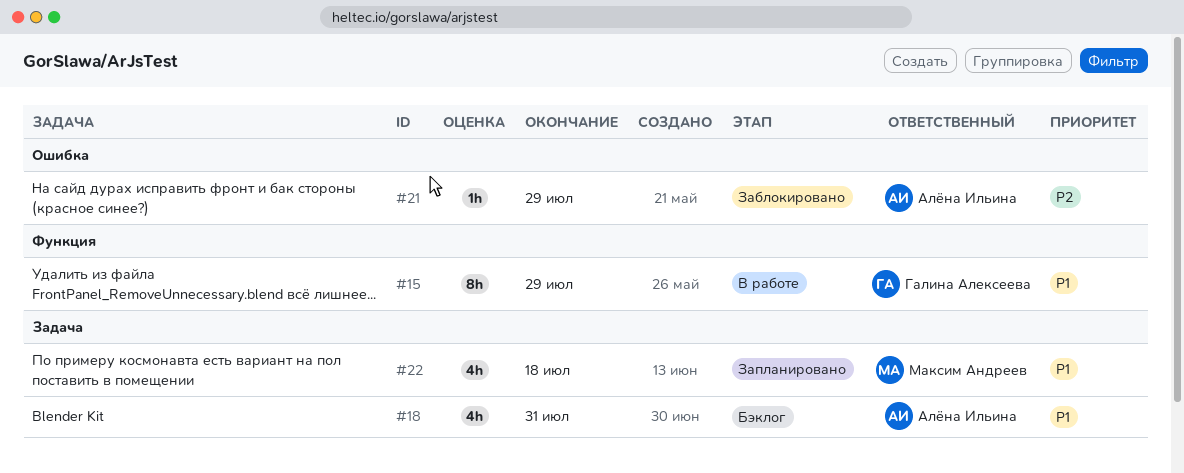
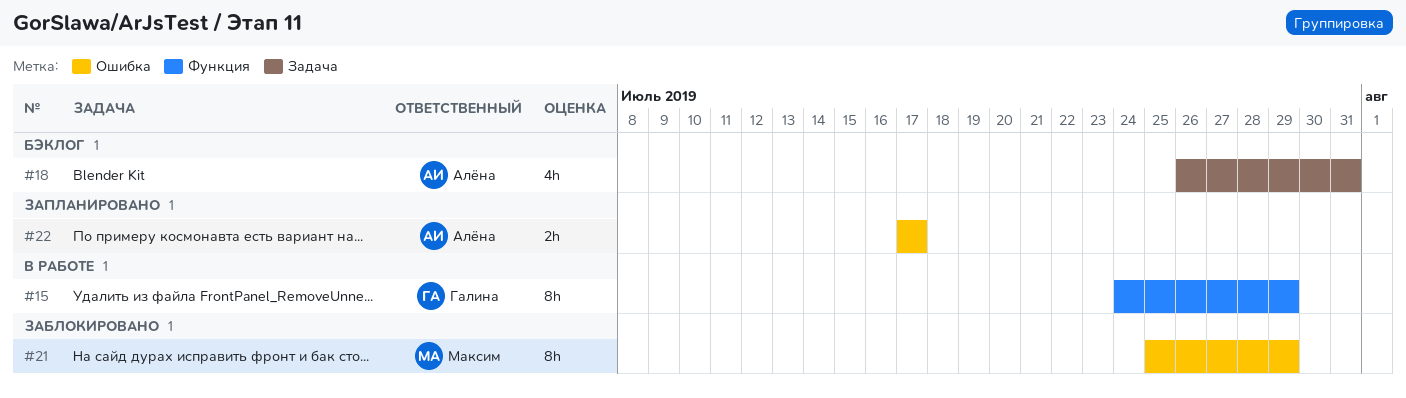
#21, owner: Алёна Ильина -> Максим Андреев
#21, estimate: 1h -> 8h
#22, owner: Максим Андреев -> Алёна Ильина
#22, label: Задача -> Ошибка
#22, estimate: 4h -> 2h
#22, due: Jul 18 -> Jul 17

